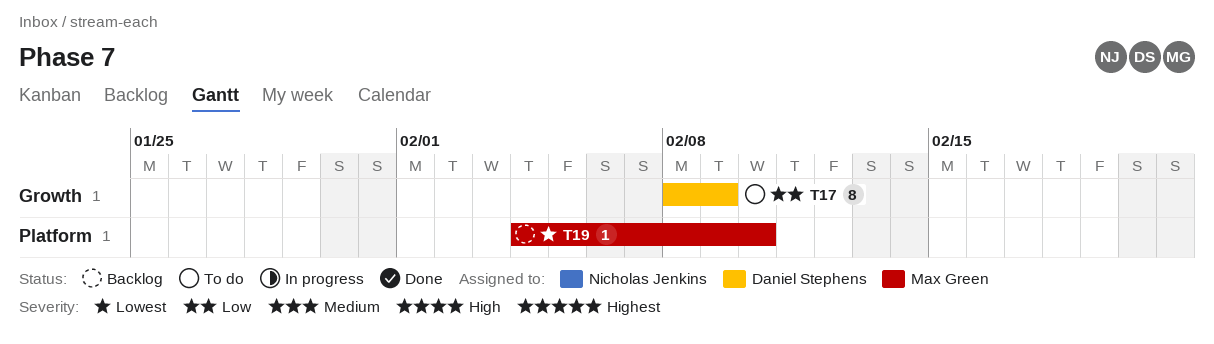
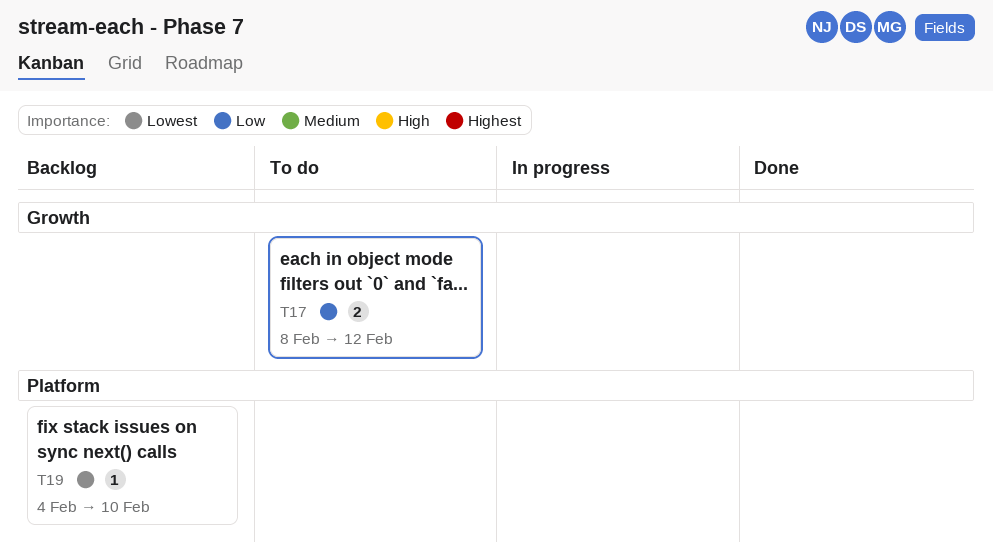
T17, estimate: 8 -> 2
T17, due: Feb 9 -> Feb 12

